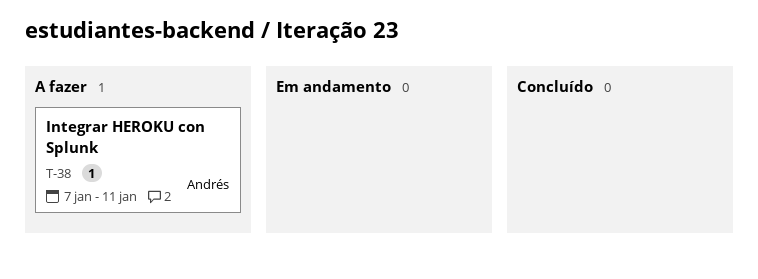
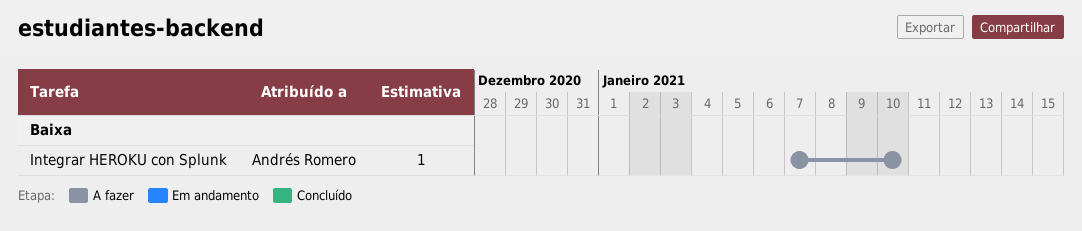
Integrar HEROKU con Splunk, due: Jan 11 -> Jan 10

